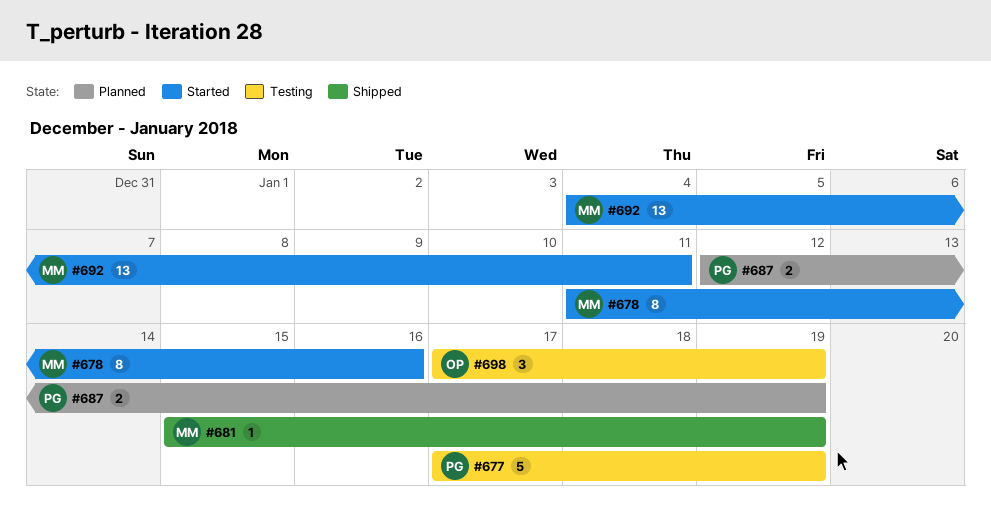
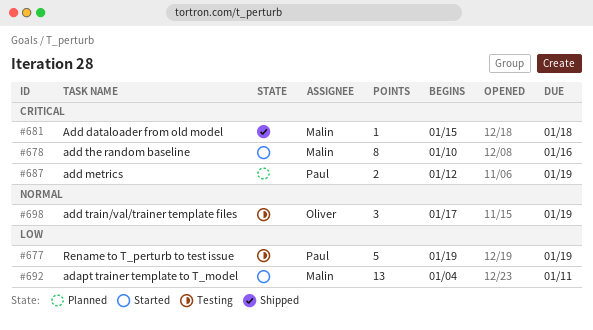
#677, start: Jan 17 -> Jan 19
#678, start: Jan 11 -> Jan 10
#681, due: Jan 19 -> Jan 18

